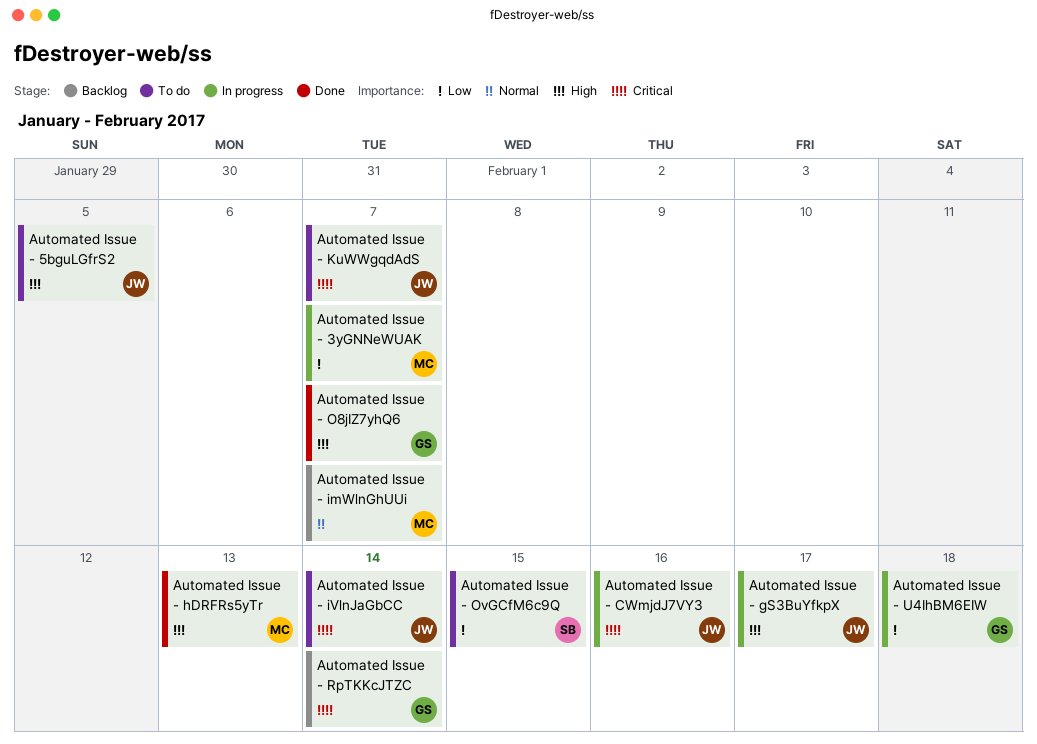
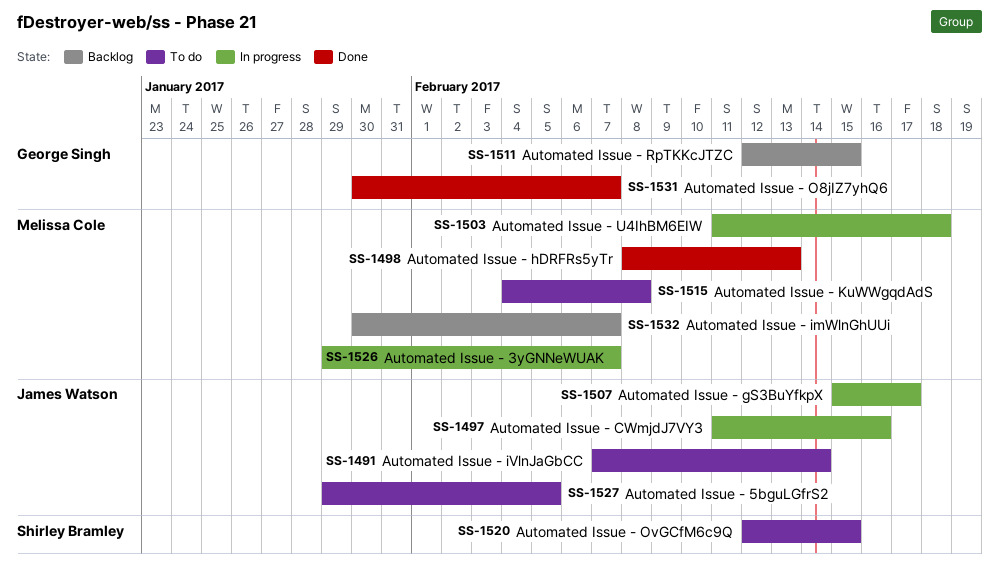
Automated Issue - KuWWgqdAdS, owner: James Watson -> Melissa Cole
Automated Issue - KuWWgqdAdS, due: Feb 7 -> Feb 8
Automated Issue - RpTKKcJTZC, due: Feb 14 -> Feb 15
Automated Issue - U4IhBM6EIW, owner: George Singh -> Melissa Cole

